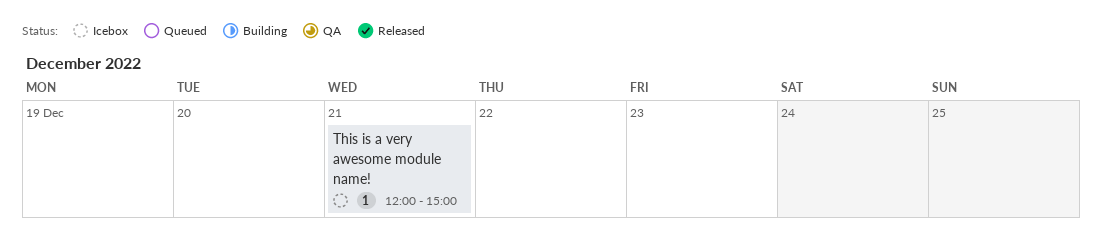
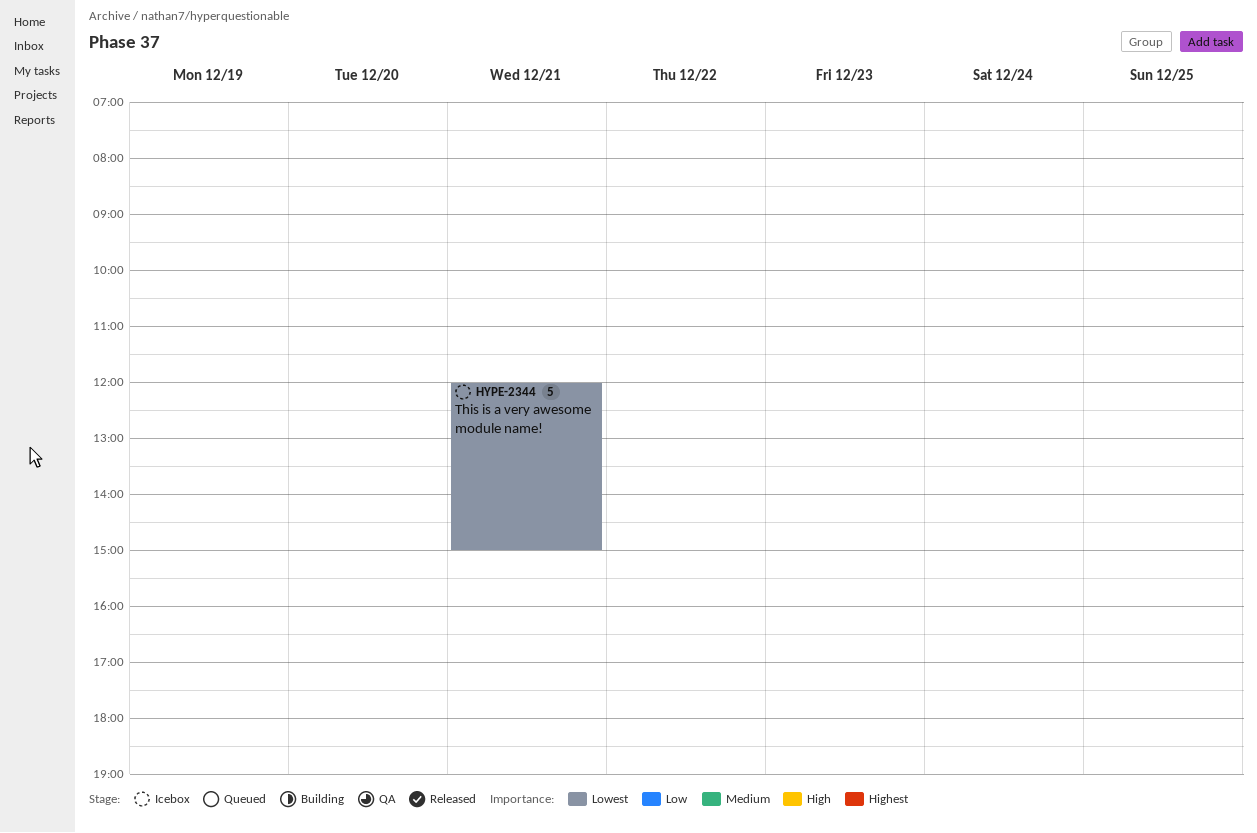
This is a very awesome module name!, estimate: 1 -> 5

